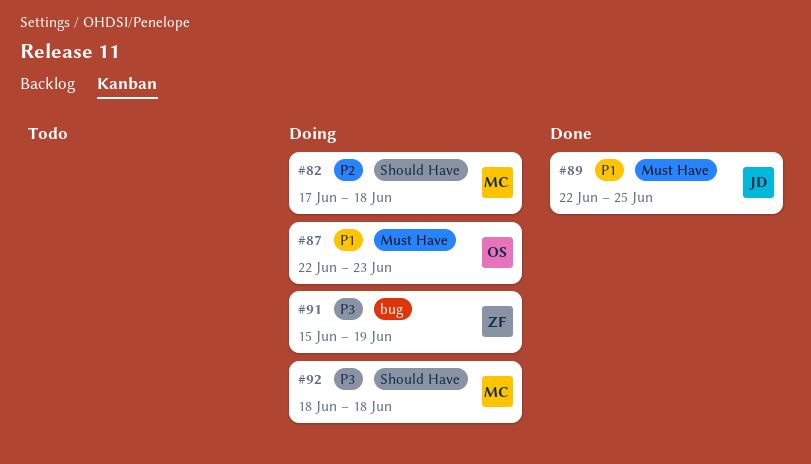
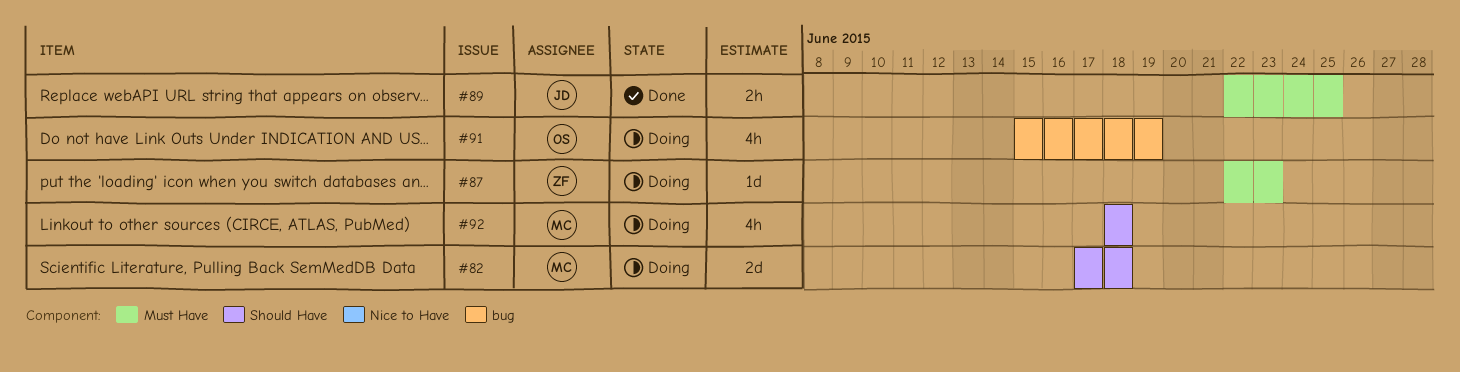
#87, owner: OS -> ZF
#91, owner: ZF -> OS

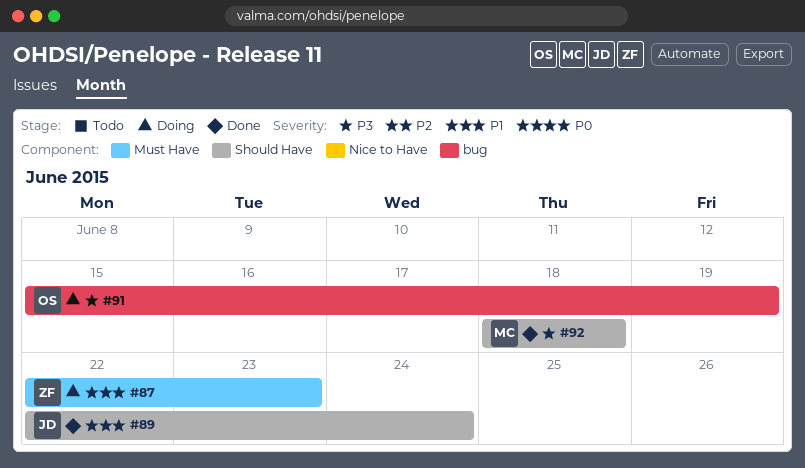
#82: present -> none
#89, label: Must Have -> Should Have
#89, due: Jun 25 -> Jun 24
#92, status: Doing -> Done

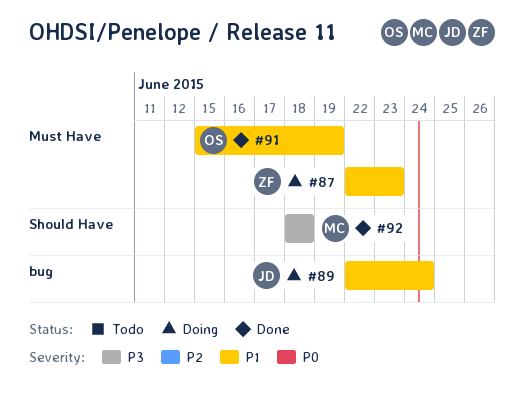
#89, status: Done -> Doing
#89, label: Should Have -> bug
#91, status: Doing -> Done
#91, priority: P3 -> P1
#91, label: bug -> Must Have

